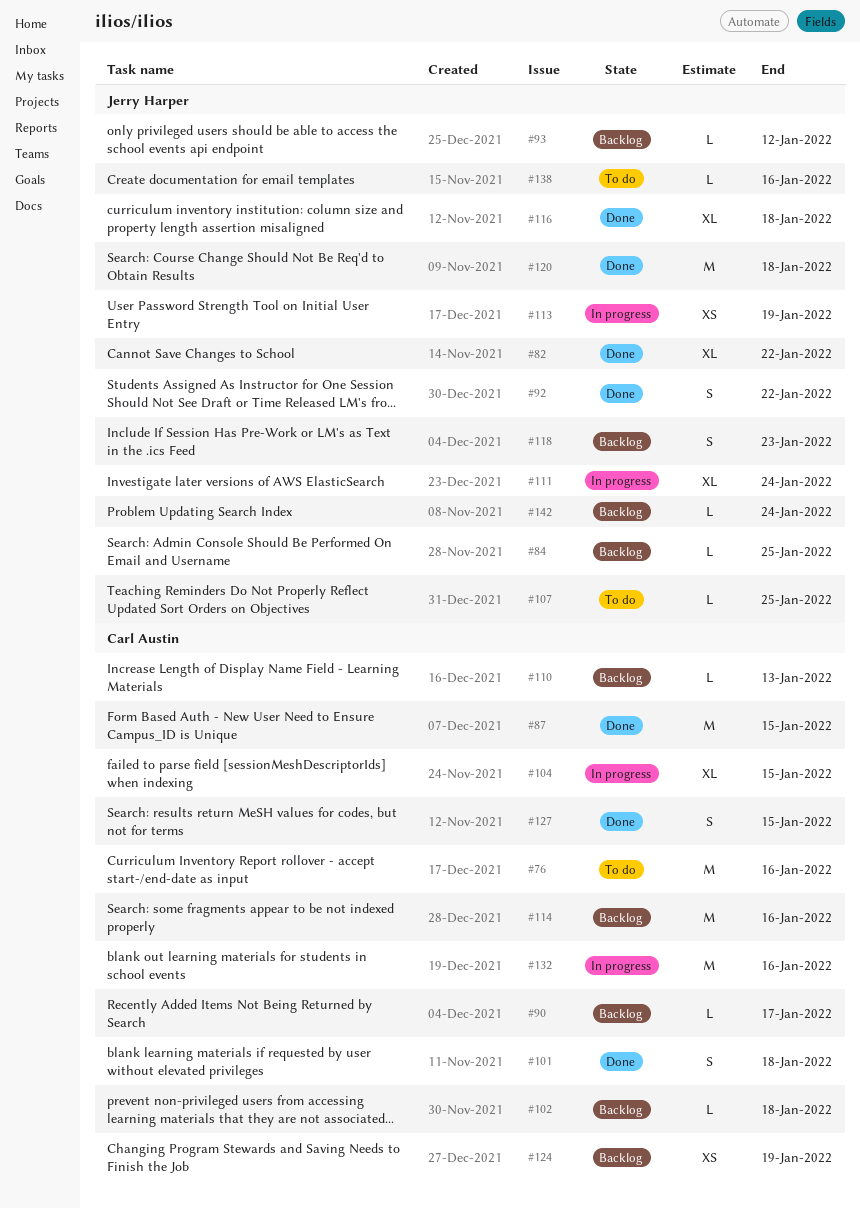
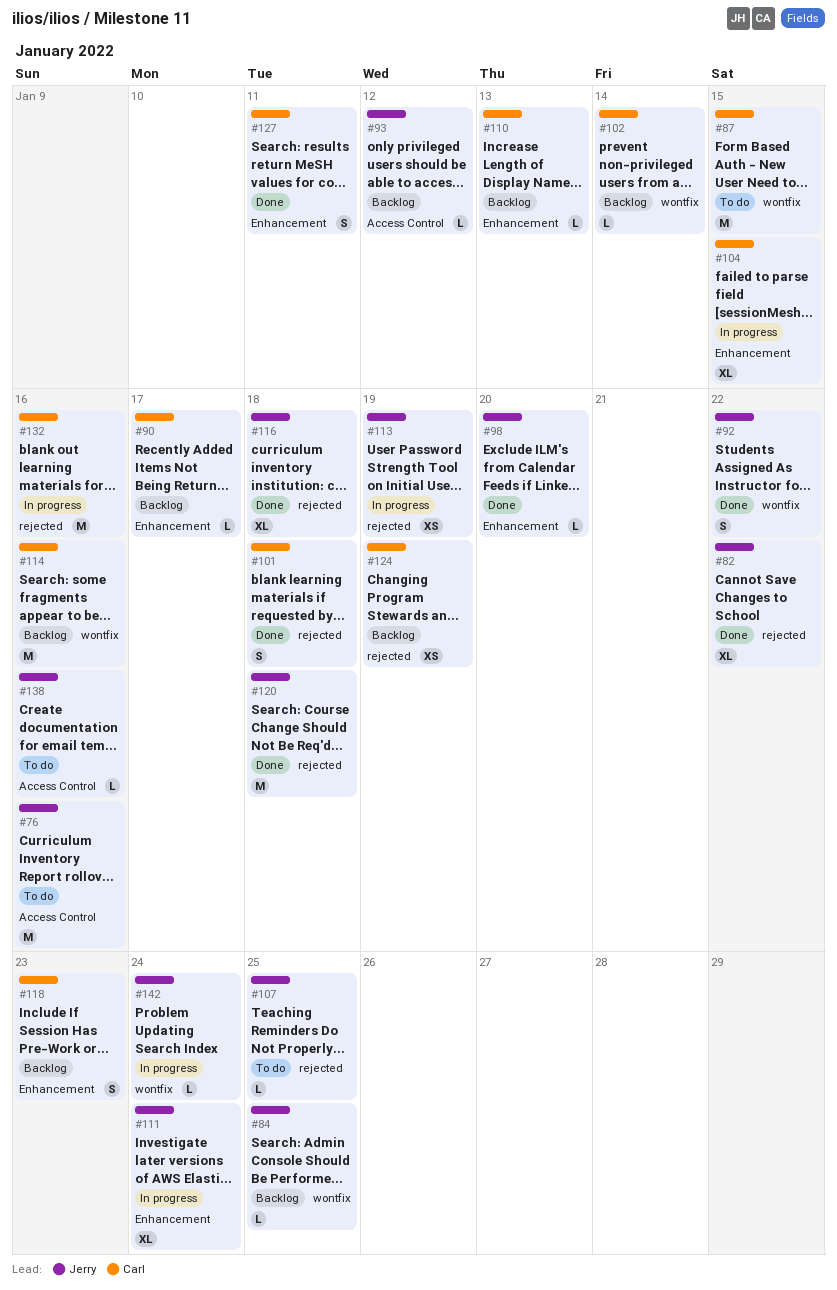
#76, owner: Carl Austin -> Jerry Harper
#87, status: Done -> To do
#98: none -> present
#102, due: Jan 18 -> Jan 14
#118, owner: Jerry Harper -> Carl Austin
#127, due: Jan 15 -> Jan 11
#142, status: Backlog -> In progress

